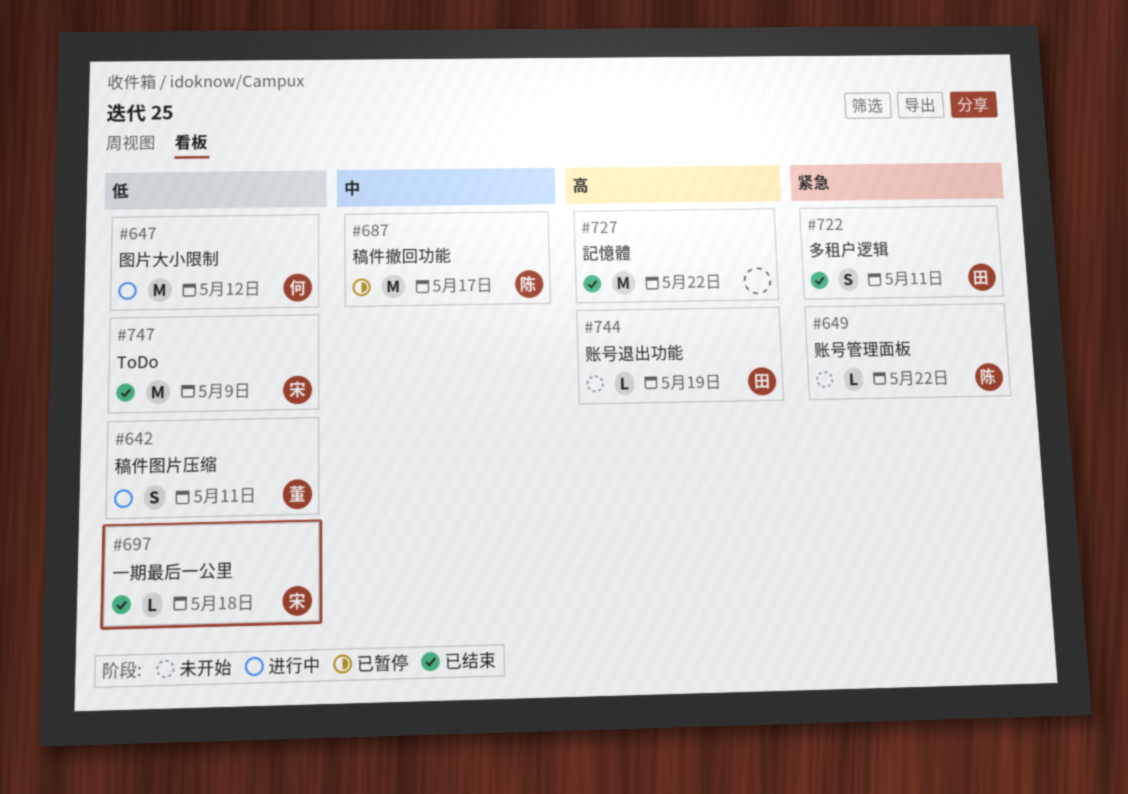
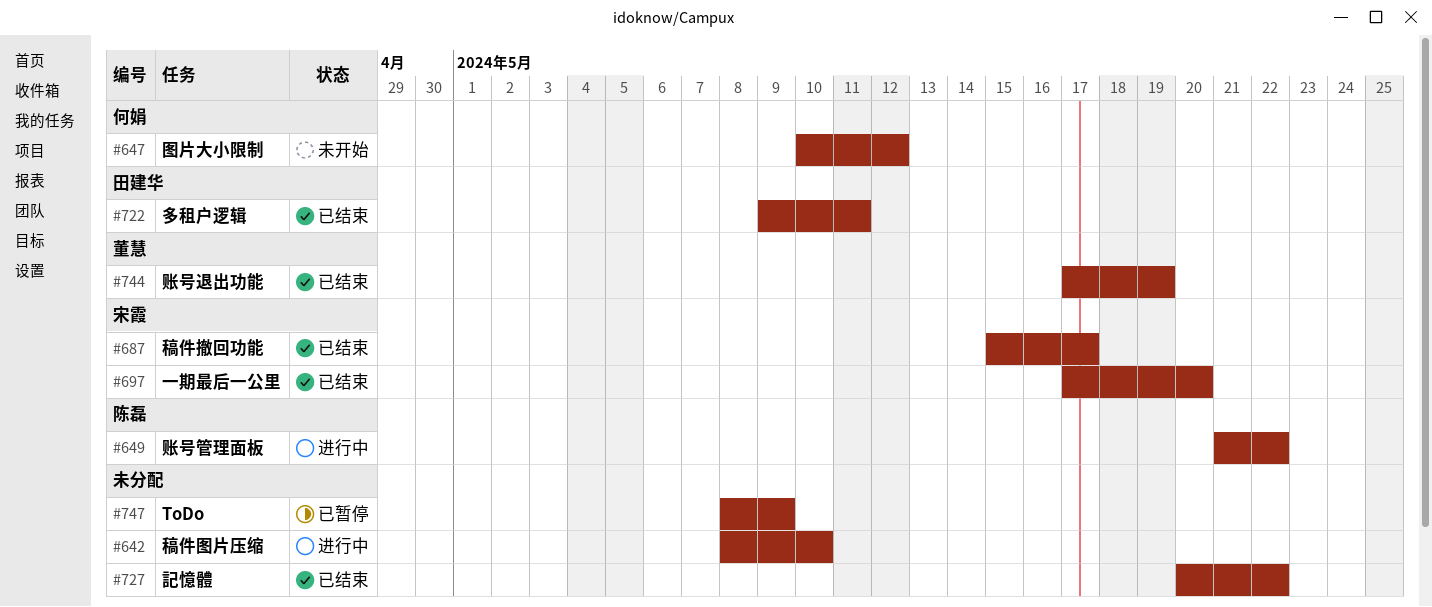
#642, owner: 董慧 -> none
#642, due: May 11 -> May 10
#647, status: 进行中 -> 未开始
#649, status: 未开始 -> 进行中
#687, status: 已暂停 -> 已结束
#687, owner: 陈磊 -> 宋霞
#697, due: May 18 -> May 20
#744, status: 未开始 -> 已结束
#744, owner: 田建华 -> 董慧
#747, status: 已结束 -> 已暂停
#747, owner: 宋霞 -> none

